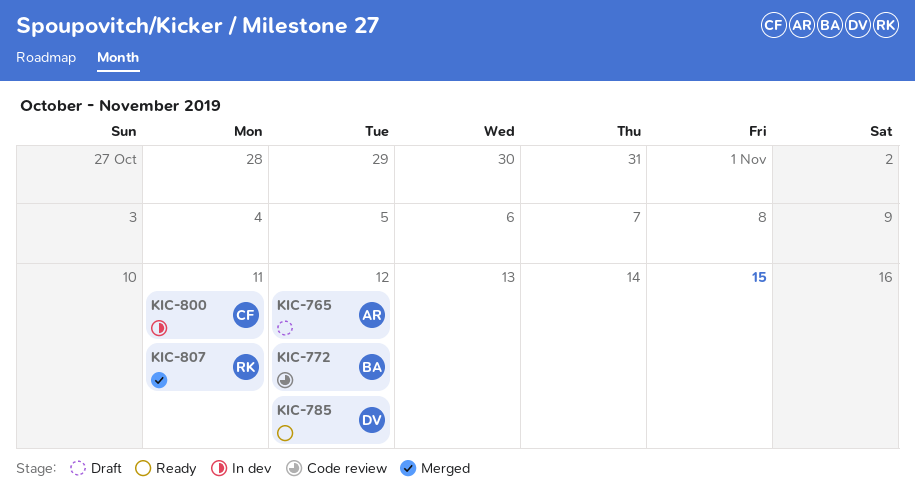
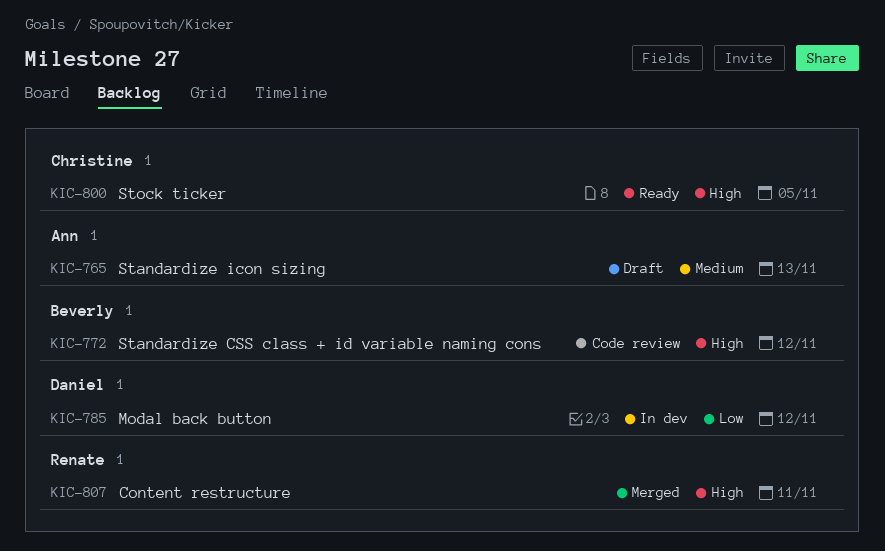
KIC-765, due: Nov 12 -> Nov 13
KIC-785, status: Ready -> In dev
KIC-800, status: In dev -> Ready
KIC-800, due: Nov 11 -> Nov 5

